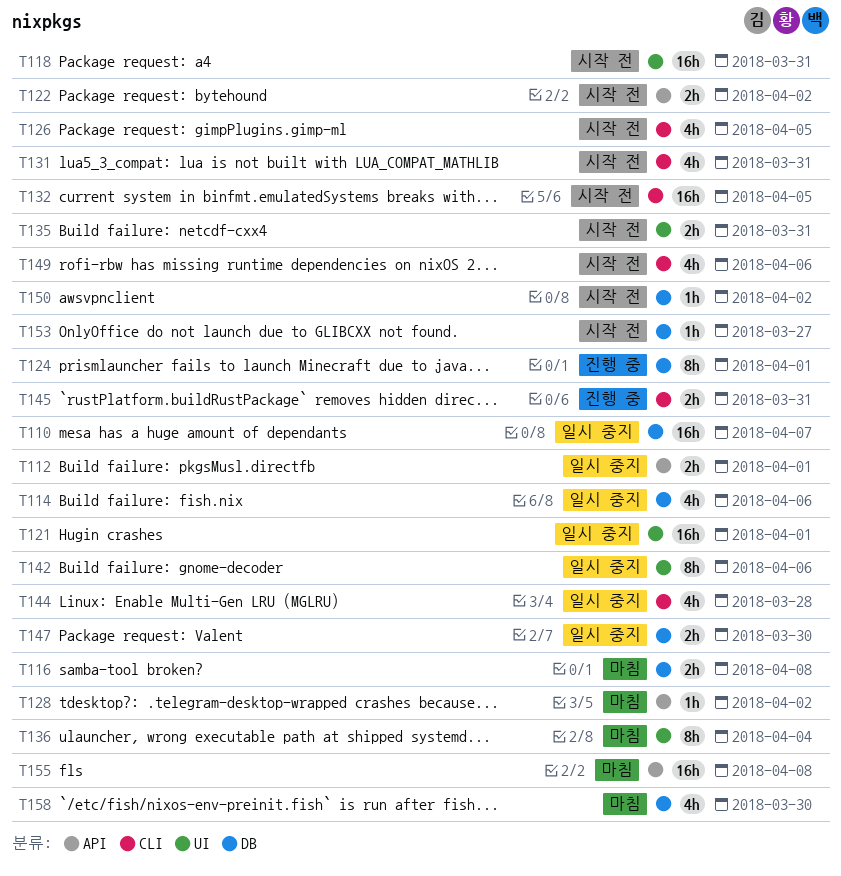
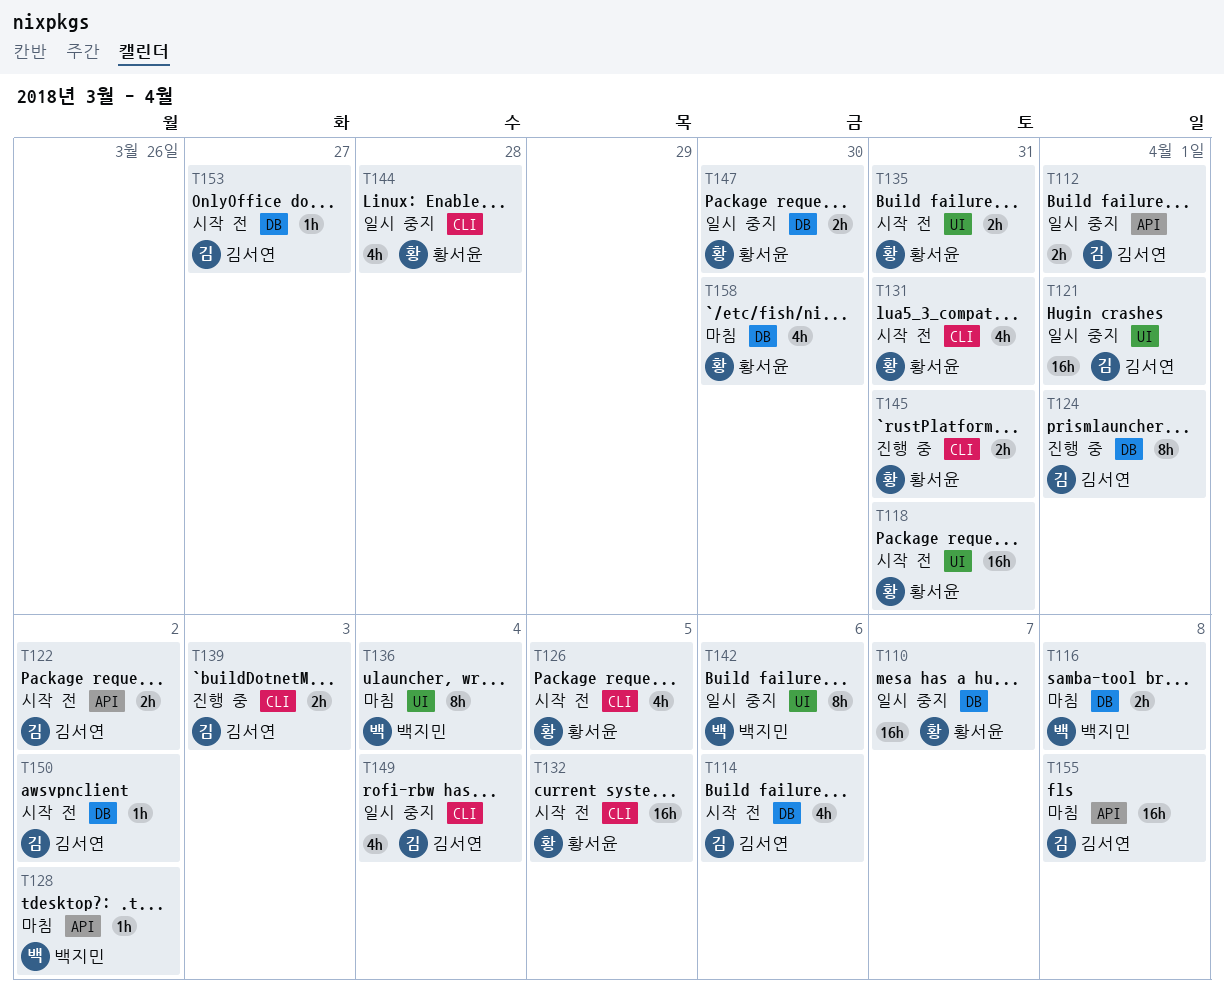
T114, status: 일시 중지 -> 시작 전
T139: none -> present
T149, status: 시작 전 -> 일시 중지
T149, due: Apr 6 -> Apr 4

